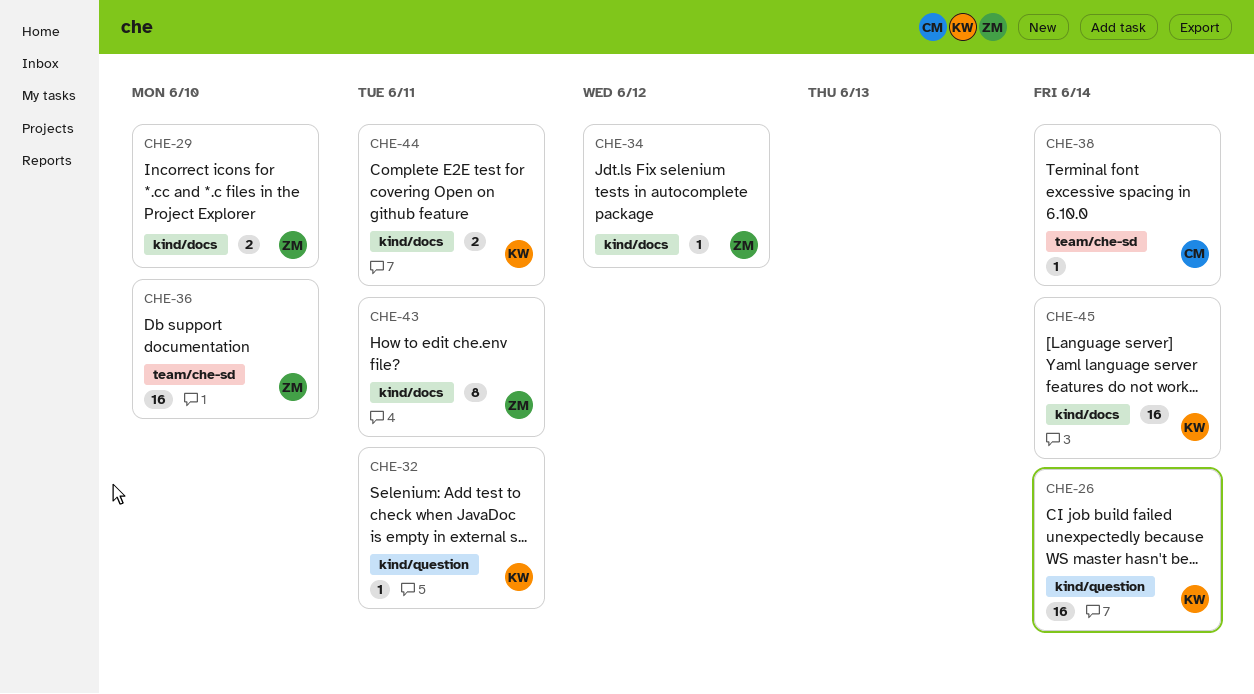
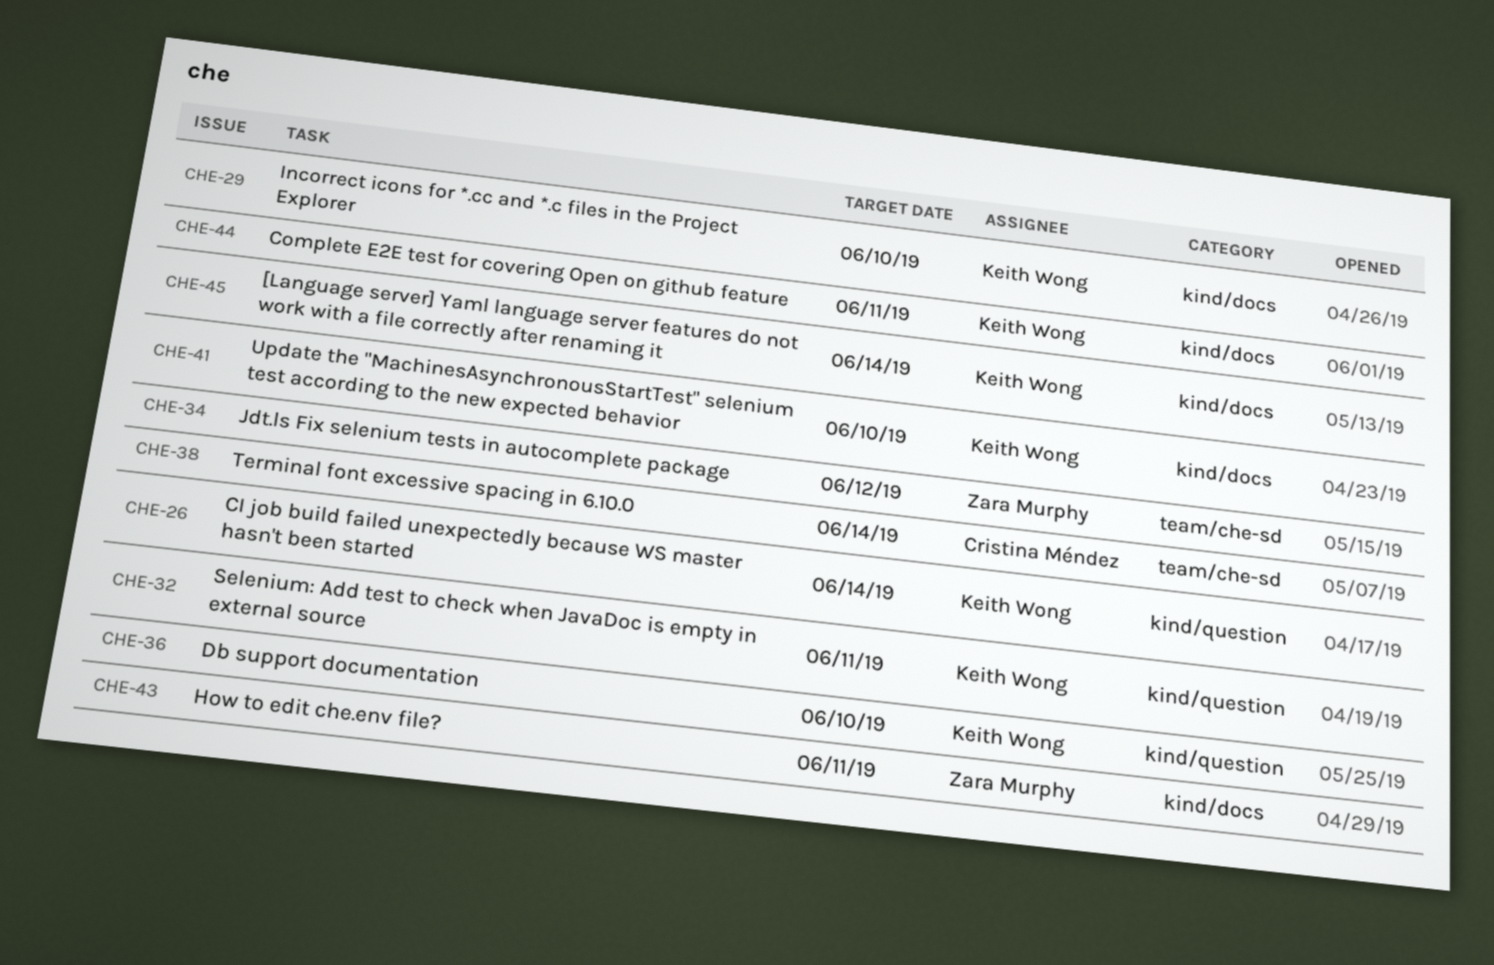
CHE-29, owner: Zara Murphy -> Keith Wong
CHE-34, label: kind/docs -> team/che-sd
CHE-36, owner: Zara Murphy -> Keith Wong
CHE-36, label: team/che-sd -> kind/question
CHE-41: none -> present

